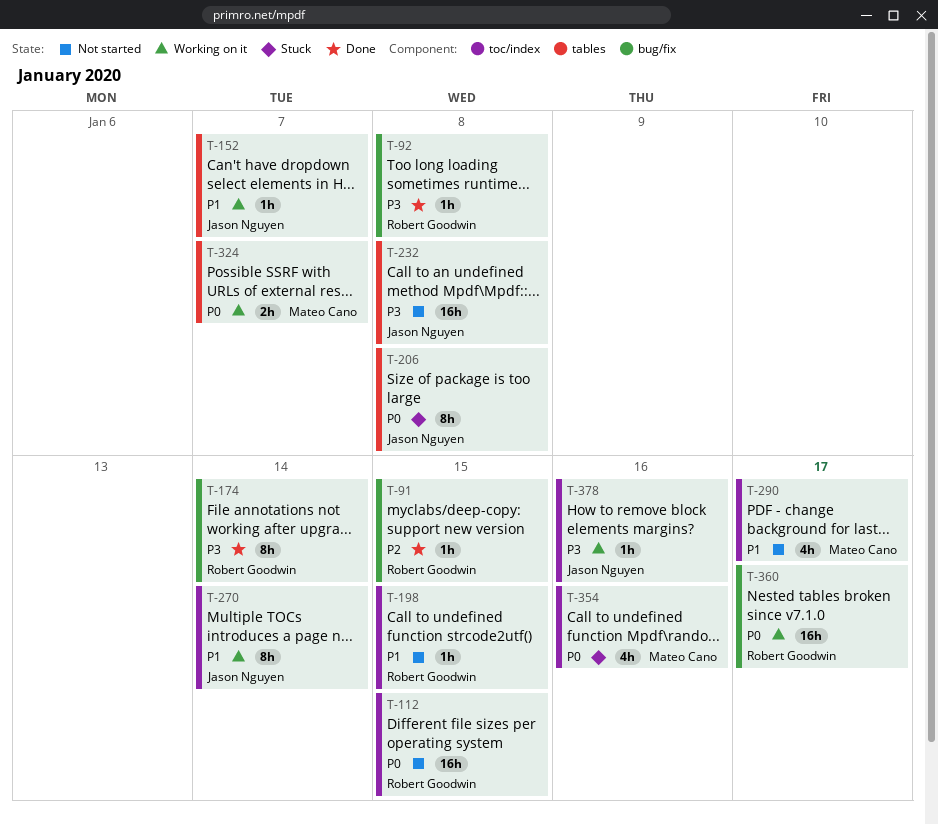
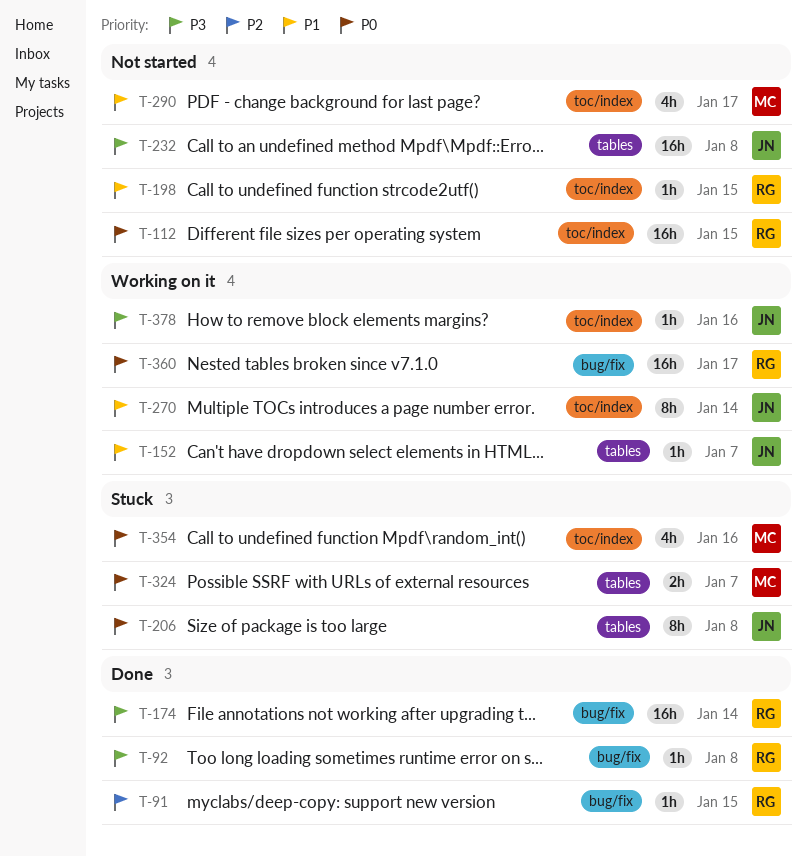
T-174, estimate: 8h -> 16h
T-324, status: Working on it -> Stuck

